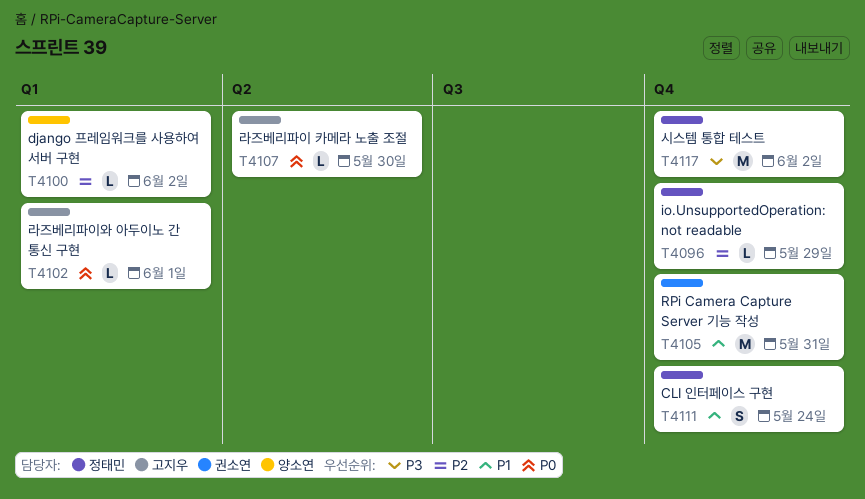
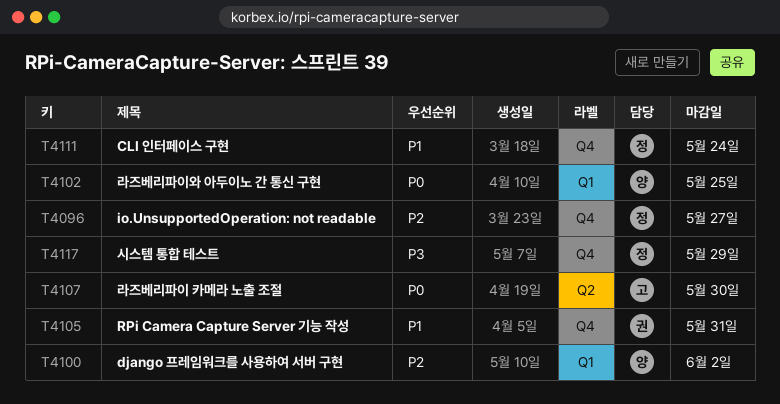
T4096, due: May 29 -> May 27
T4102, owner: 고지우 -> 양소연
T4102, due: Jun 1 -> May 25
T4117, due: Jun 2 -> May 29

